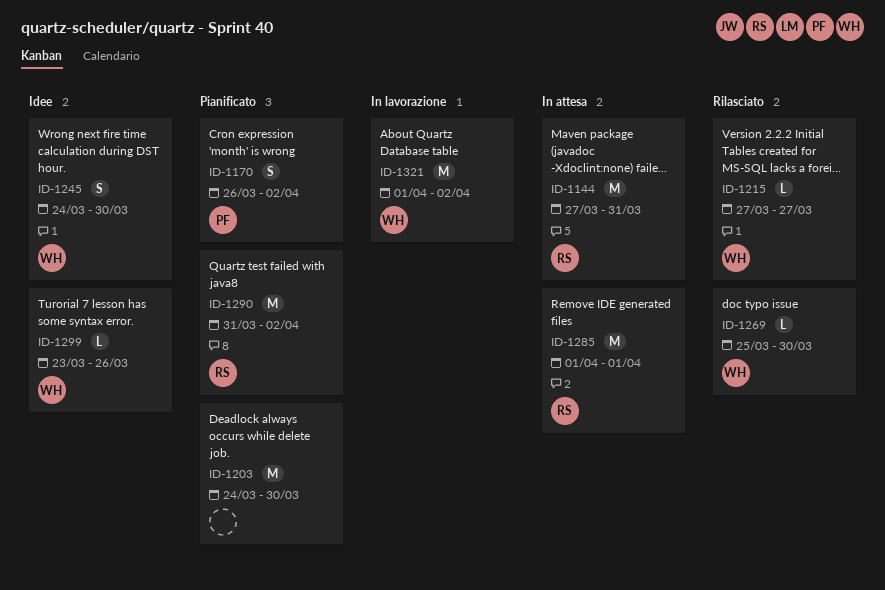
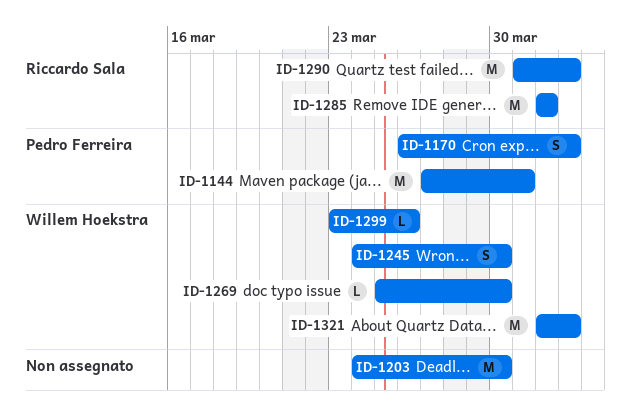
ID-1144, owner: Riccardo Sala -> Pedro Ferreira
ID-1215: present -> none

